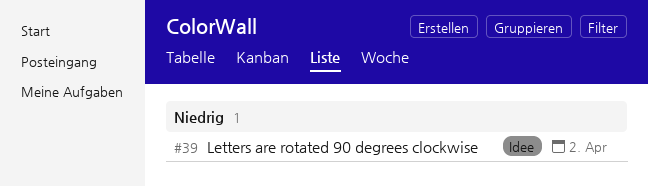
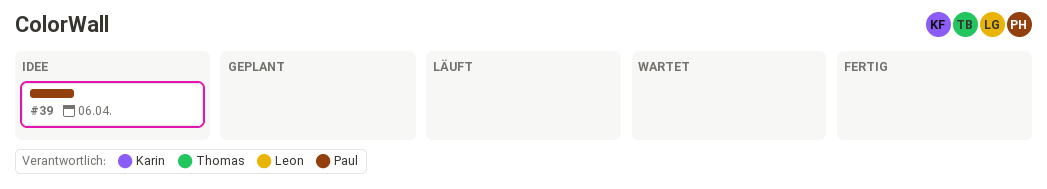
#39, due: Apr 2 -> Apr 6

